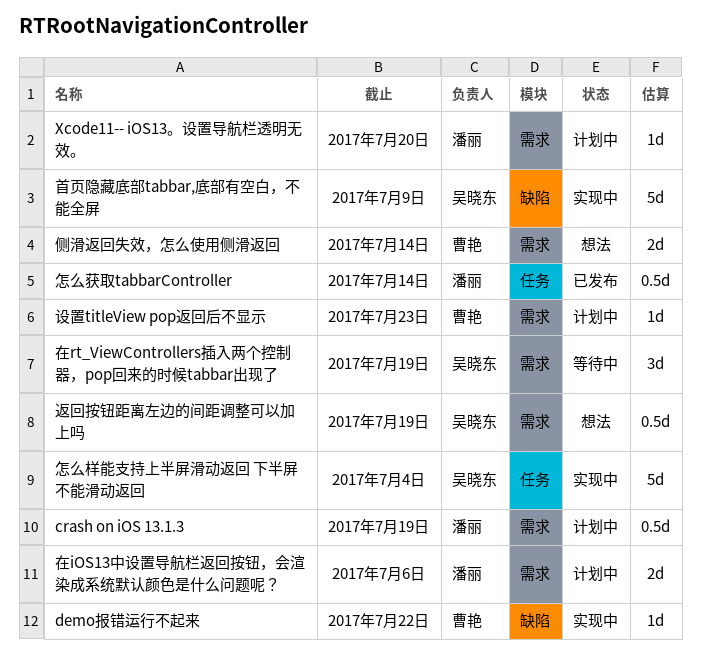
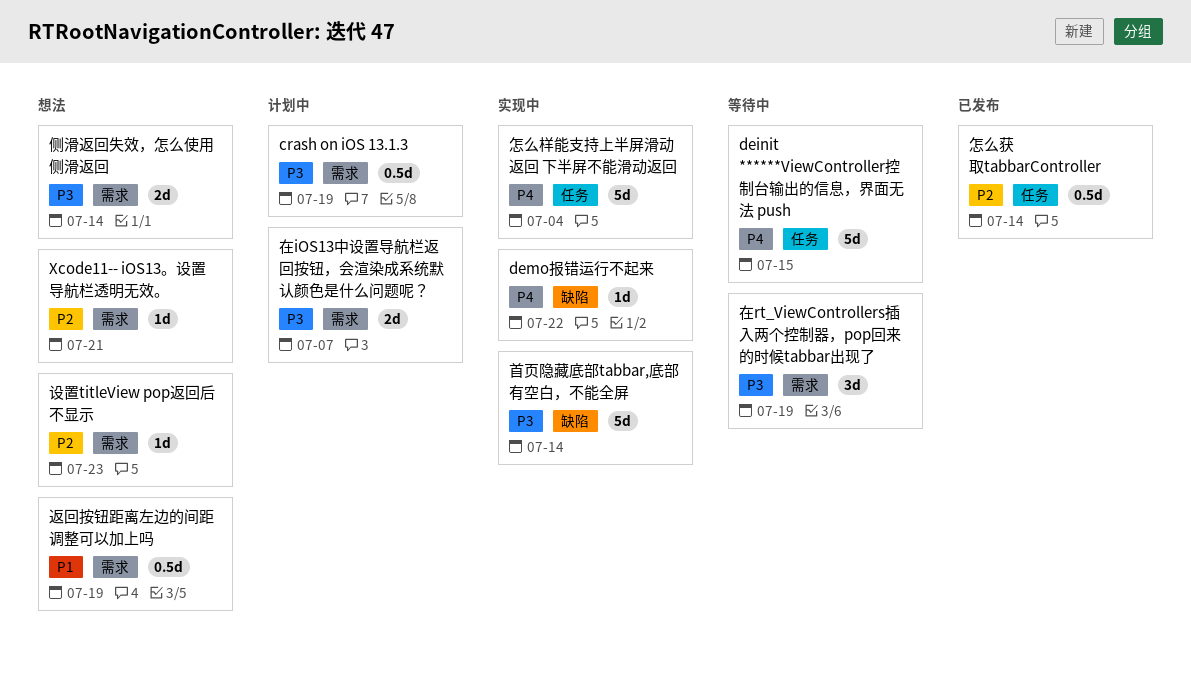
deinit ******ViewController控制台输出的信息，界面无法 push: none -> present
Xcode11-- iOS13。设置导航栏透明无效。, status: 计划中 -> 想法
Xcode11-- iOS13。设置导航栏透明无效。, due: Jul 20 -> Jul 21
在iOS13中设置导航栏返回按钮，会渲染成系统默认颜色是什么问题呢？, due: Jul 6 -> Jul 7
设置titleView pop返回后不显示, status: 计划中 -> 想法
首页隐藏底部tabbar,底部有空白，不能全屏, due: Jul 9 -> Jul 14

